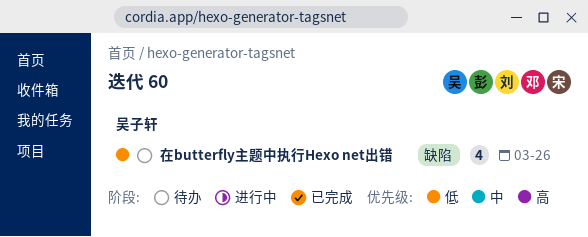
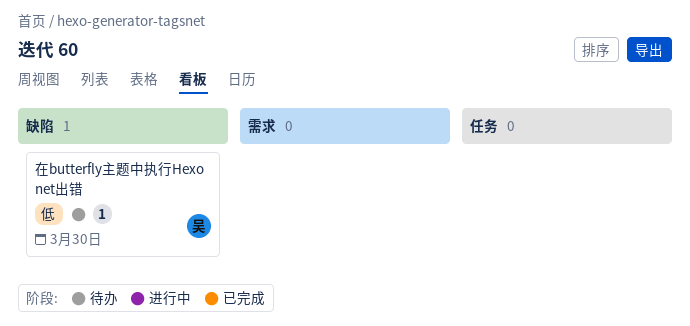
在butterfly主题中执行Hexo net出错, estimate: 4 -> 1
在butterfly主题中执行Hexo net出错, due: Mar 26 -> Mar 30

